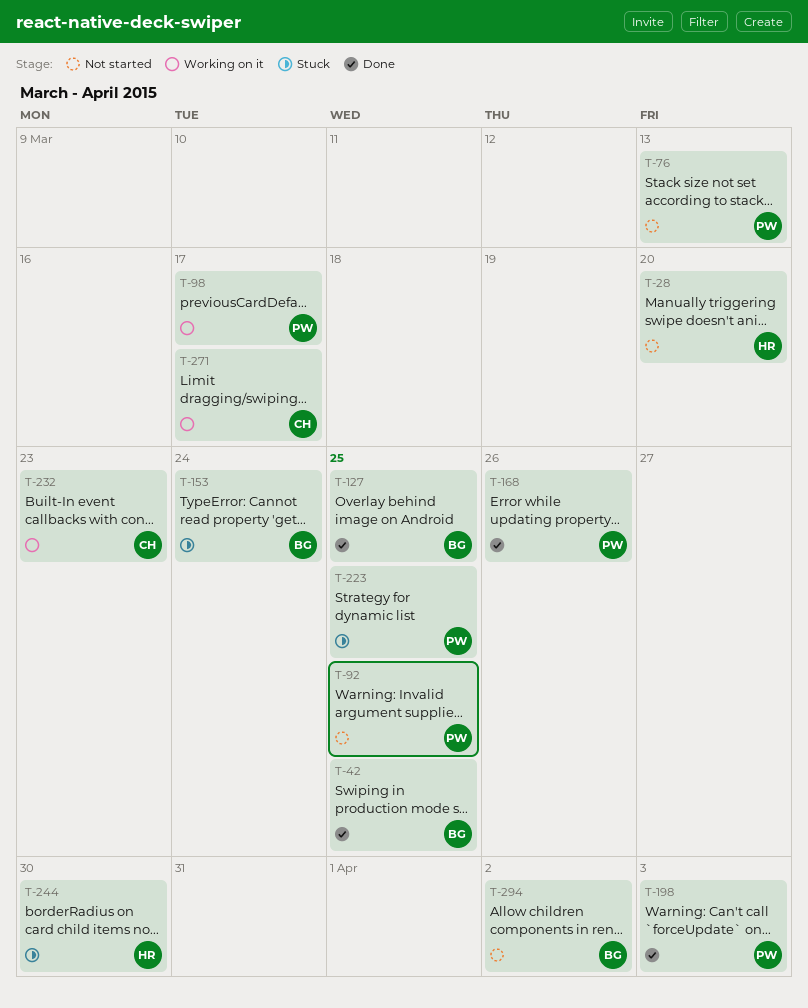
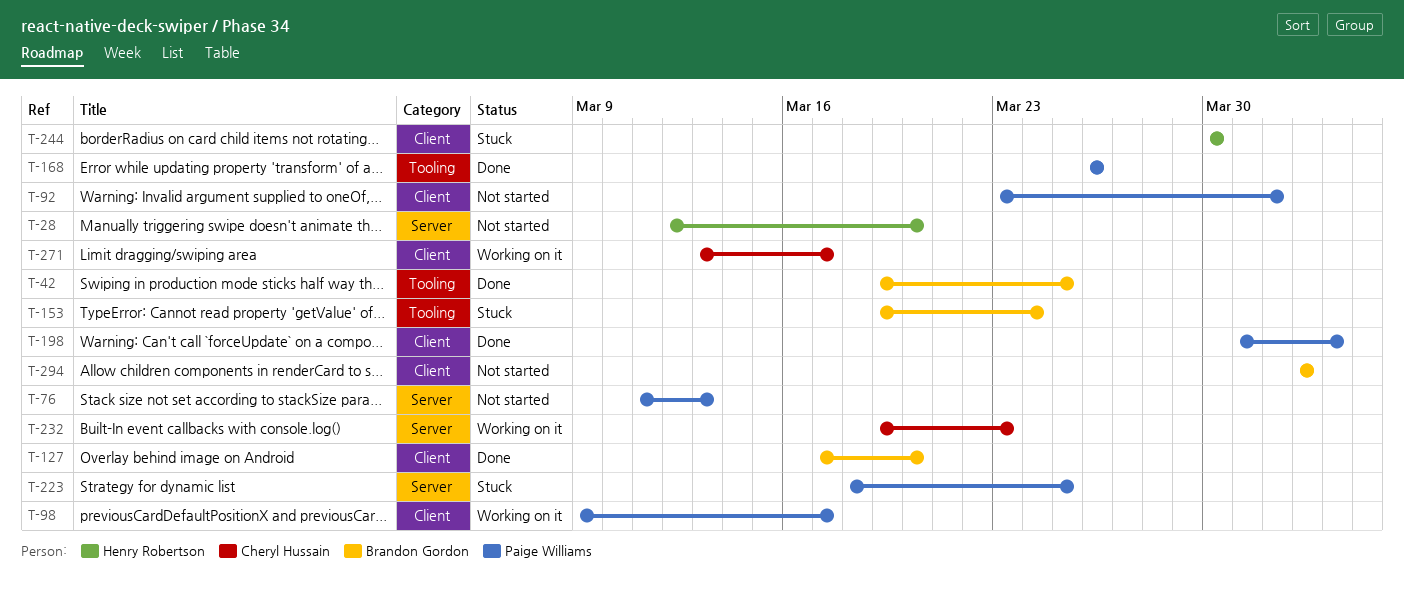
T-92, due: Mar 25 -> Apr 1
T-127, due: Mar 25 -> Mar 20

